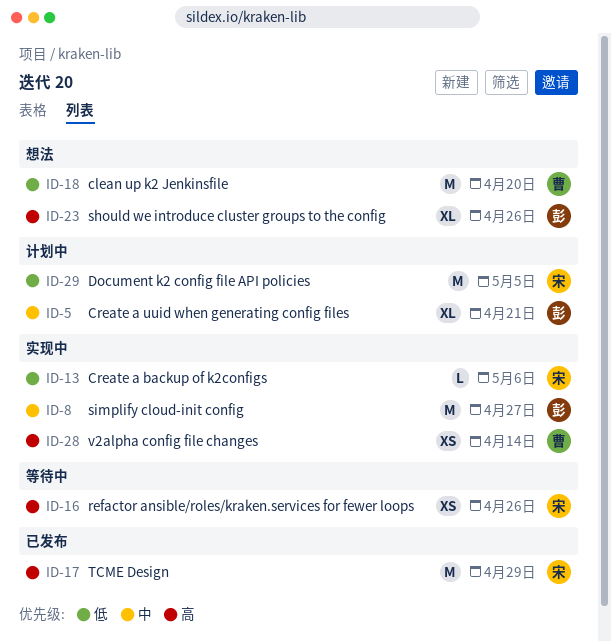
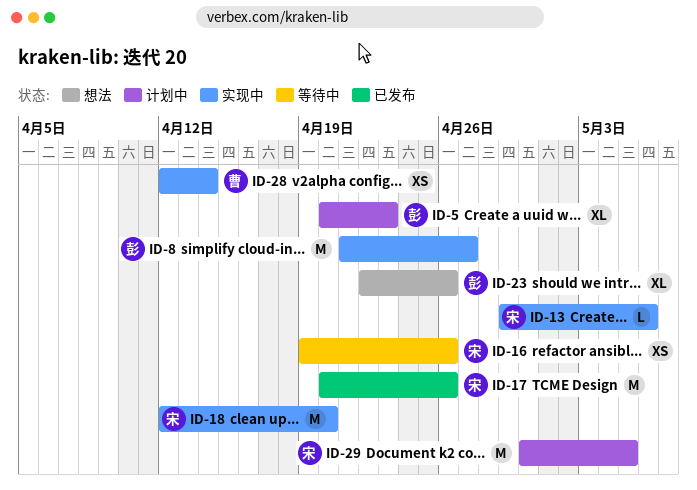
ID-5, due: Apr 21 -> Apr 23
ID-17, due: Apr 29 -> Apr 26
ID-18, status: 想法 -> 实现中
ID-18, owner: 曹 -> 宋

